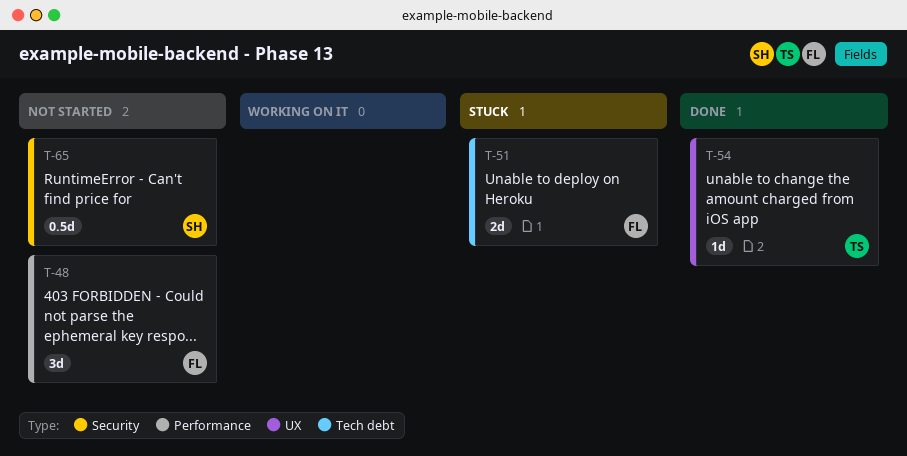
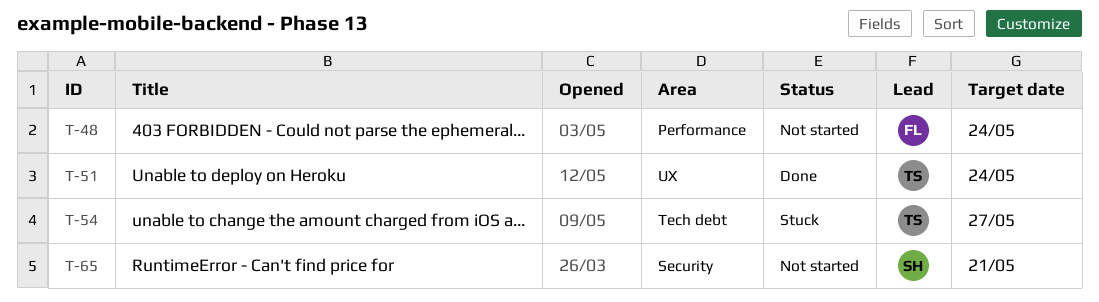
T-51, status: Stuck -> Done
T-51, owner: FL -> TS
T-51, label: Tech debt -> UX
T-54, status: Done -> Stuck
T-54, label: UX -> Tech debt

